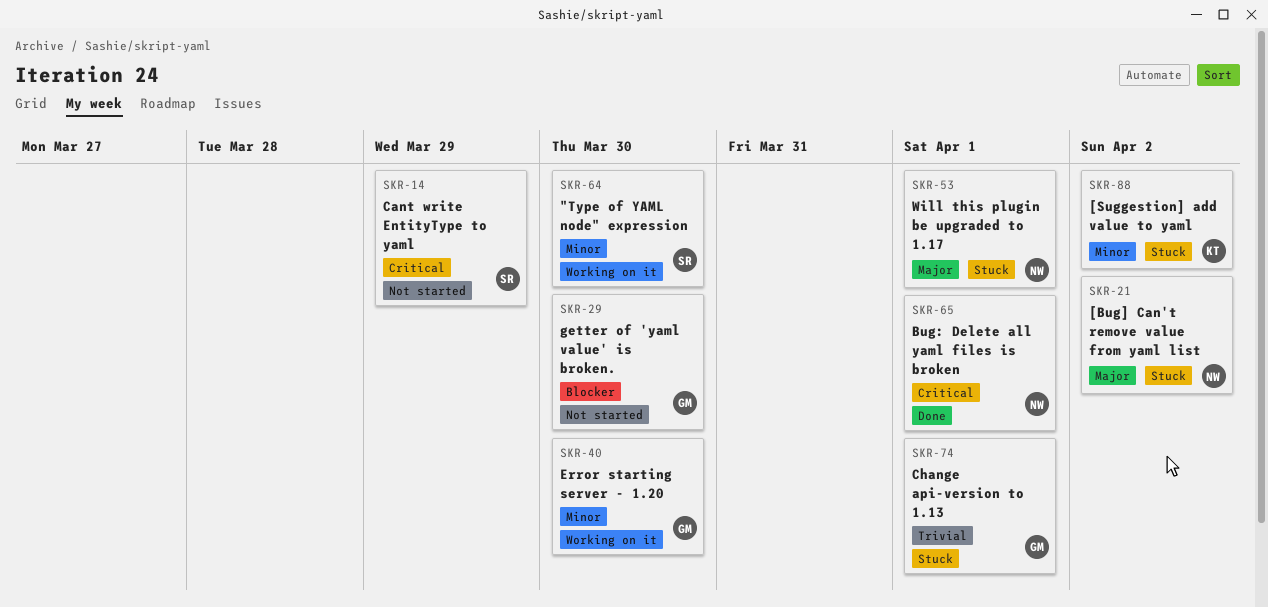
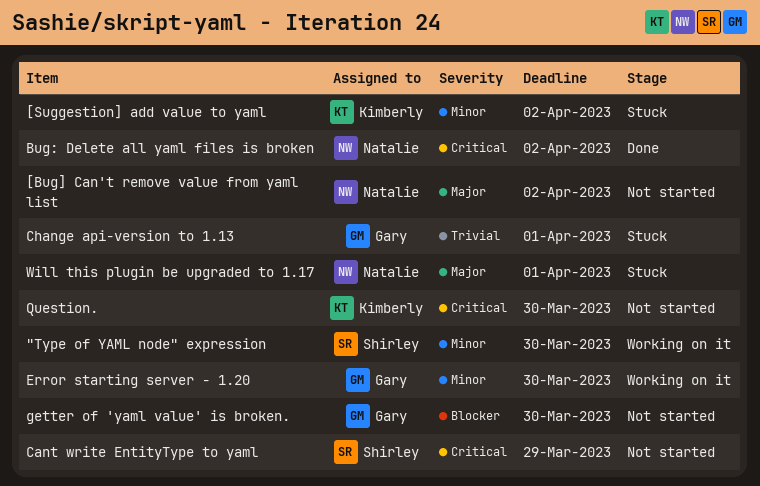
[Bug] Can't remove value from yaml list, status: Stuck -> Not started
Bug: Delete all yaml files is broken, due: Apr 1 -> Apr 2
Question.: none -> present

